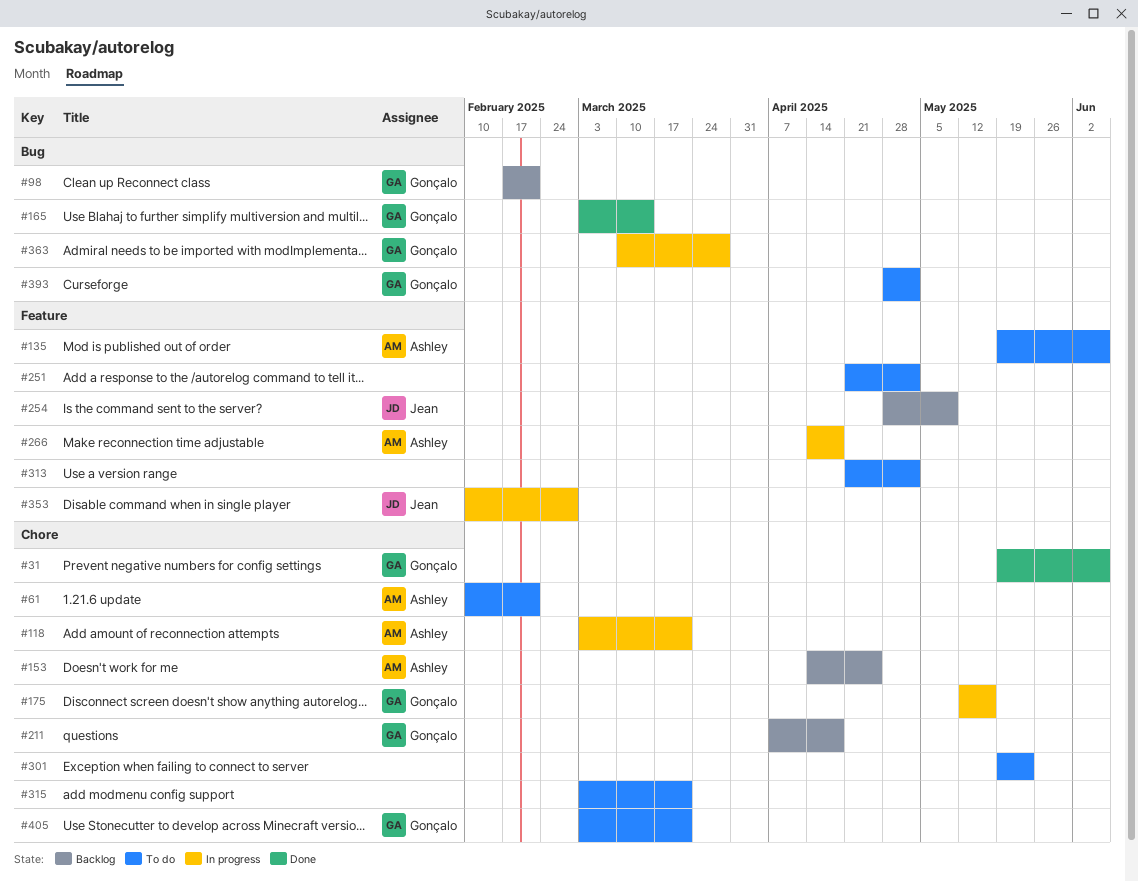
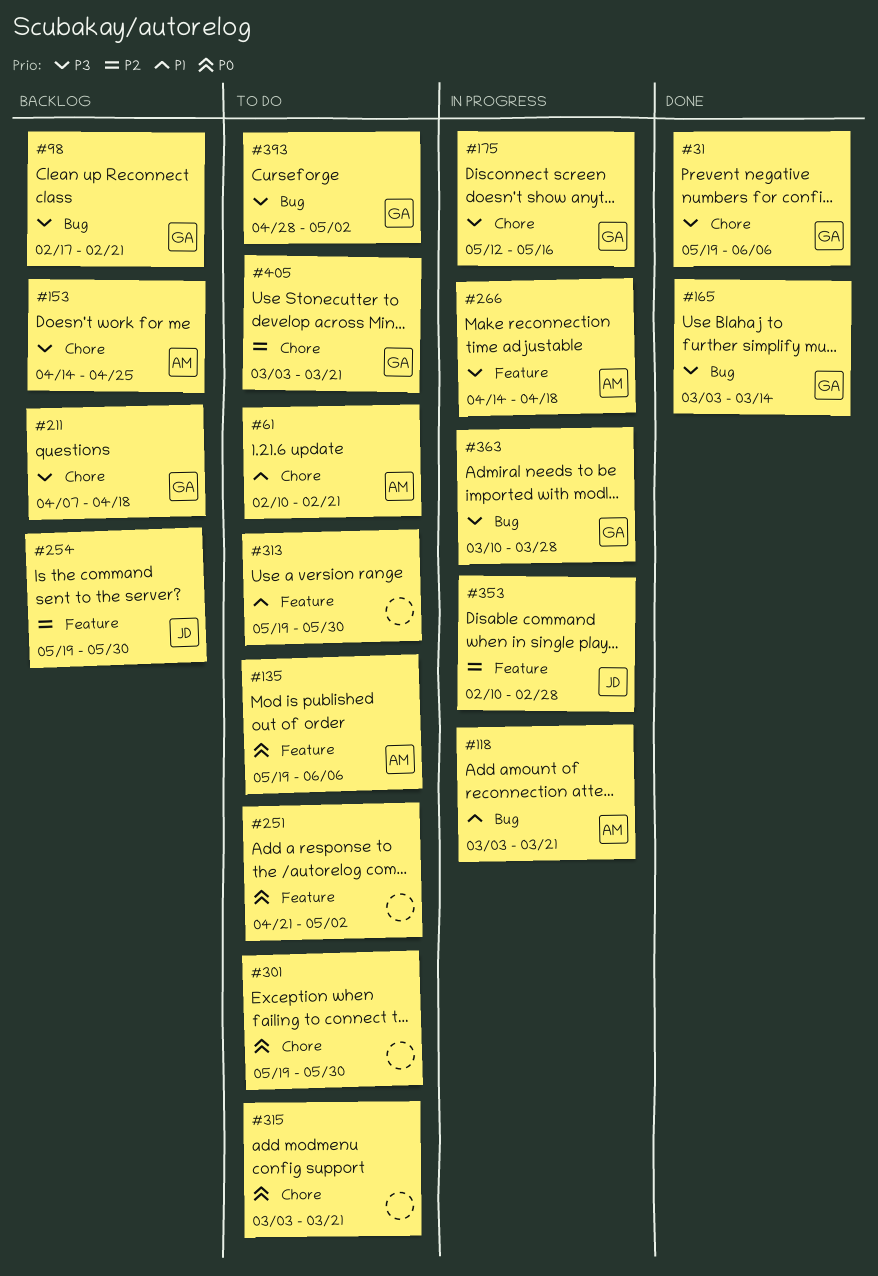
#118, label: Chore -> Bug
#254, start: Apr 28 -> May 19
#254, due: May 9 -> May 30
#301, due: May 23 -> May 30
#313, start: Apr 21 -> May 19
#313, due: May 2 -> May 30

